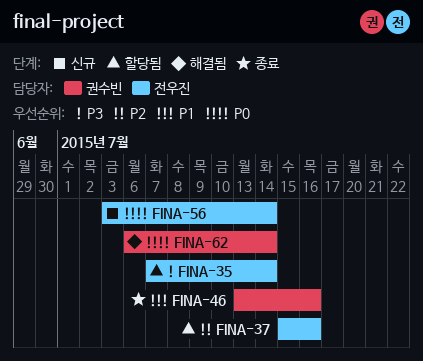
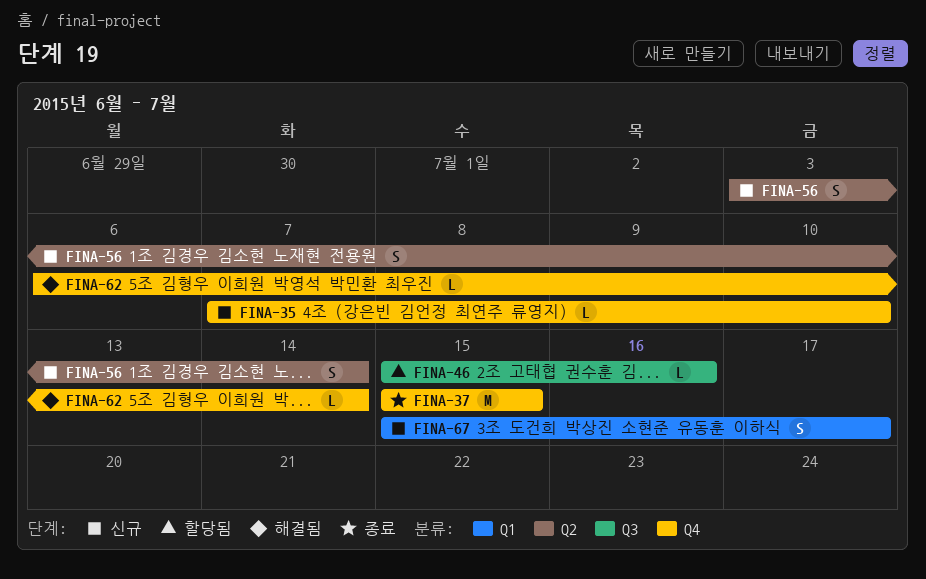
FINA-35, status: 할당됨 -> 신규
FINA-35, due: Jul 14 -> Jul 10
FINA-37, status: 할당됨 -> 종료
FINA-37, due: Jul 16 -> Jul 15
FINA-46, status: 종료 -> 할당됨
FINA-46, start: Jul 13 -> Jul 15
FINA-67: none -> present

